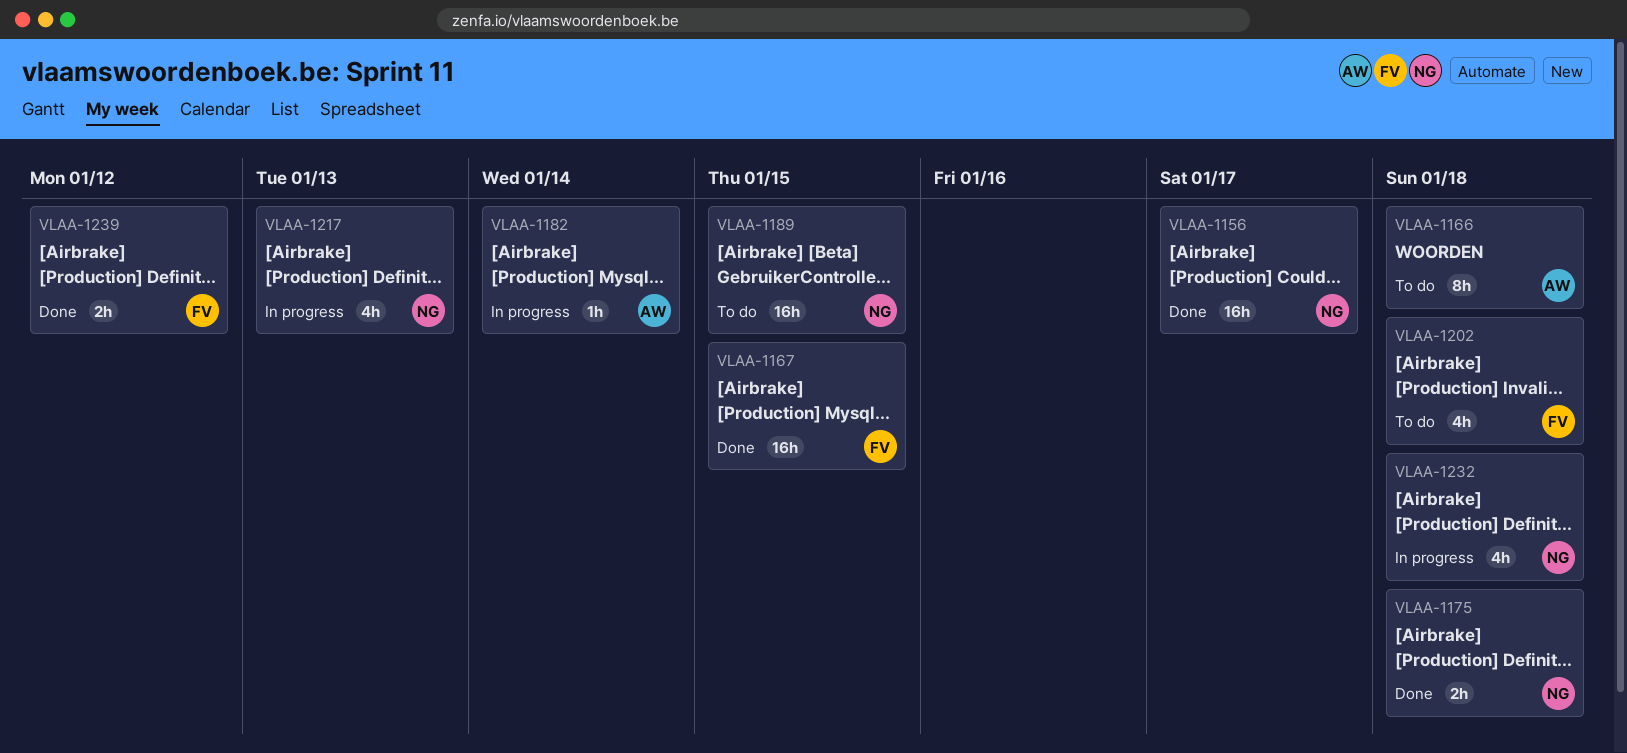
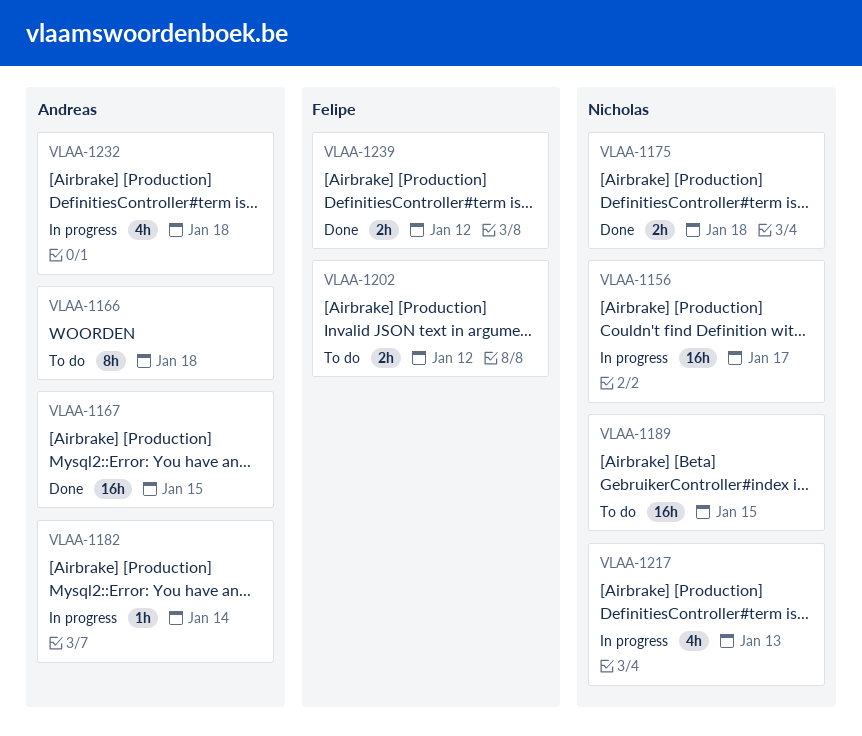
VLAA-1156, status: Done -> In progress
VLAA-1167, owner: Felipe -> Andreas
VLAA-1202, estimate: 4h -> 2h
VLAA-1202, due: Jan 18 -> Jan 12
VLAA-1232, owner: Nicholas -> Andreas

